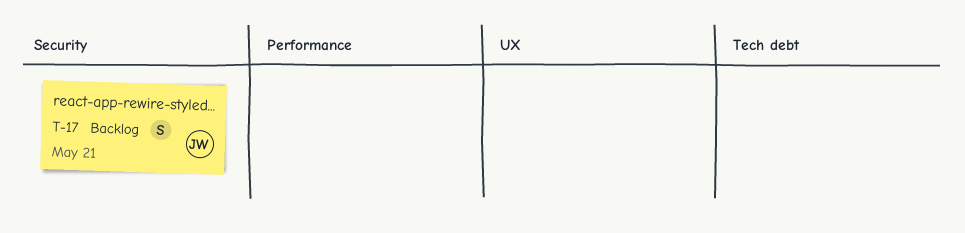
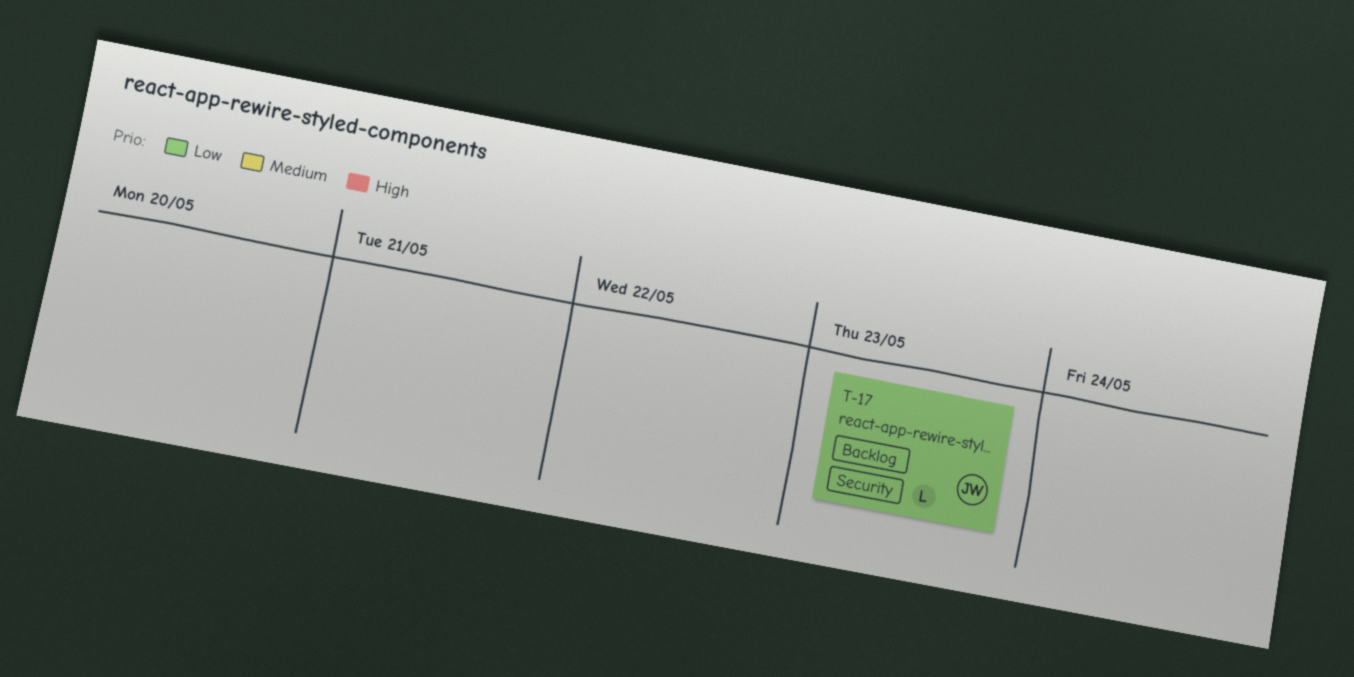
T-17, estimate: S -> L
T-17, due: May 21 -> May 23

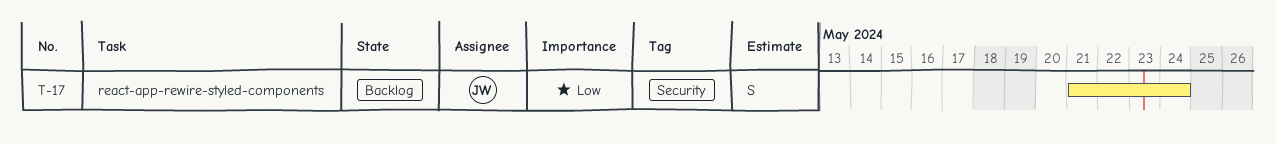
T-17, estimate: L -> S
T-17, due: May 23 -> May 24

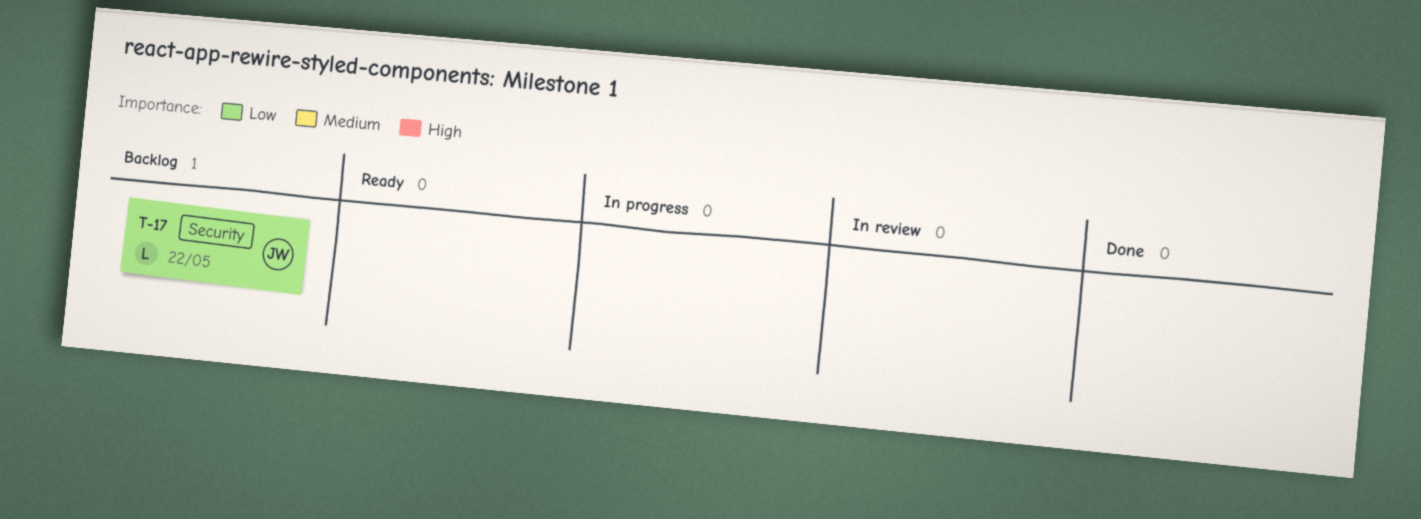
T-17, estimate: S -> L
T-17, due: May 24 -> May 22

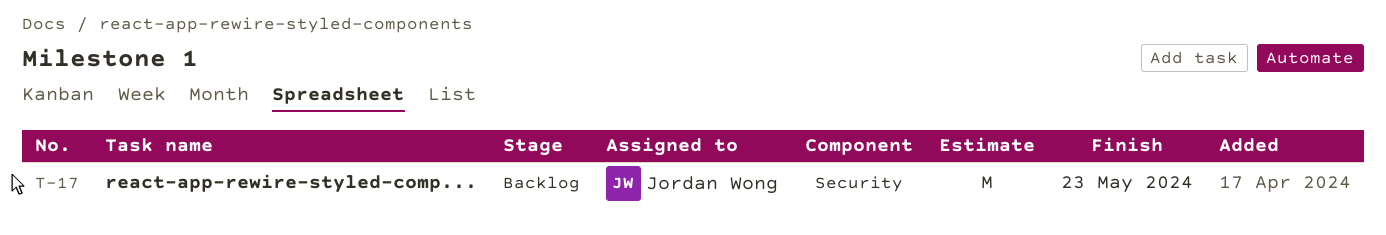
T-17, estimate: L -> M
T-17, due: May 22 -> May 23

